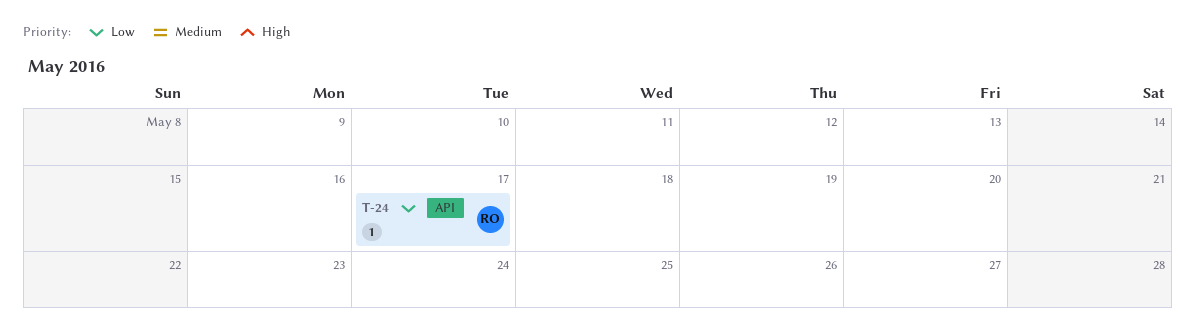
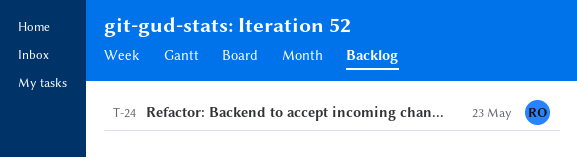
T-24, due: May 17 -> May 23

